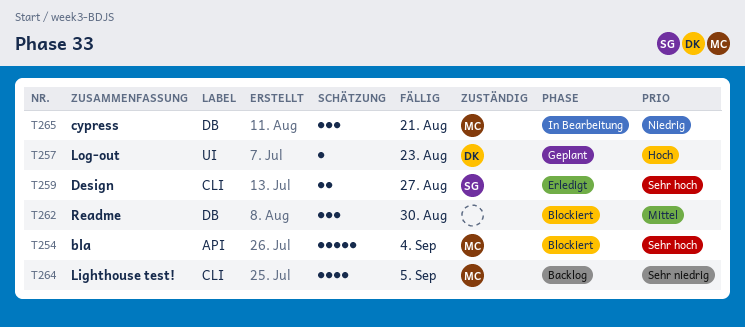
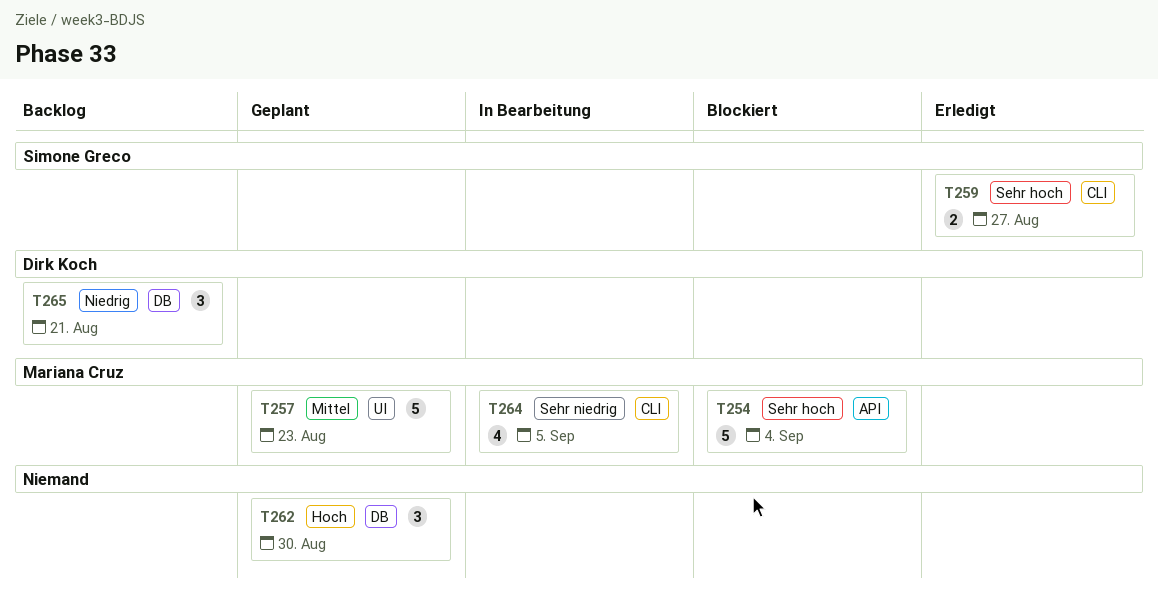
T257, owner: Dirk Koch -> Mariana Cruz
T257, priority: Hoch -> Mittel
T257, estimate: 1 -> 5
T262, status: Blockiert -> Geplant
T262, priority: Mittel -> Hoch
T264, status: Backlog -> In Bearbeitung
T265, status: In Bearbeitung -> Backlog
T265, owner: Mariana Cruz -> Dirk Koch

